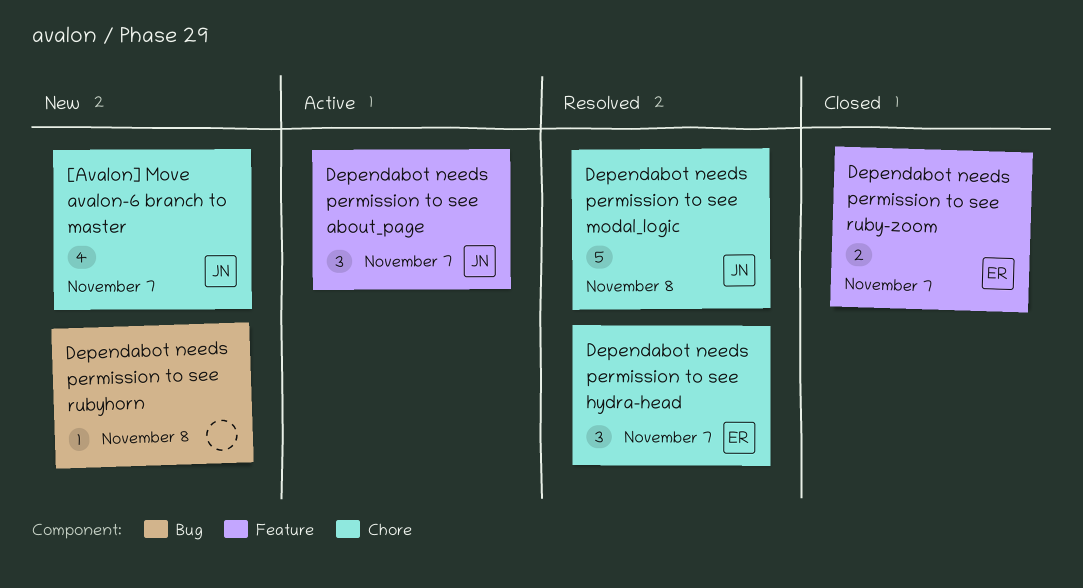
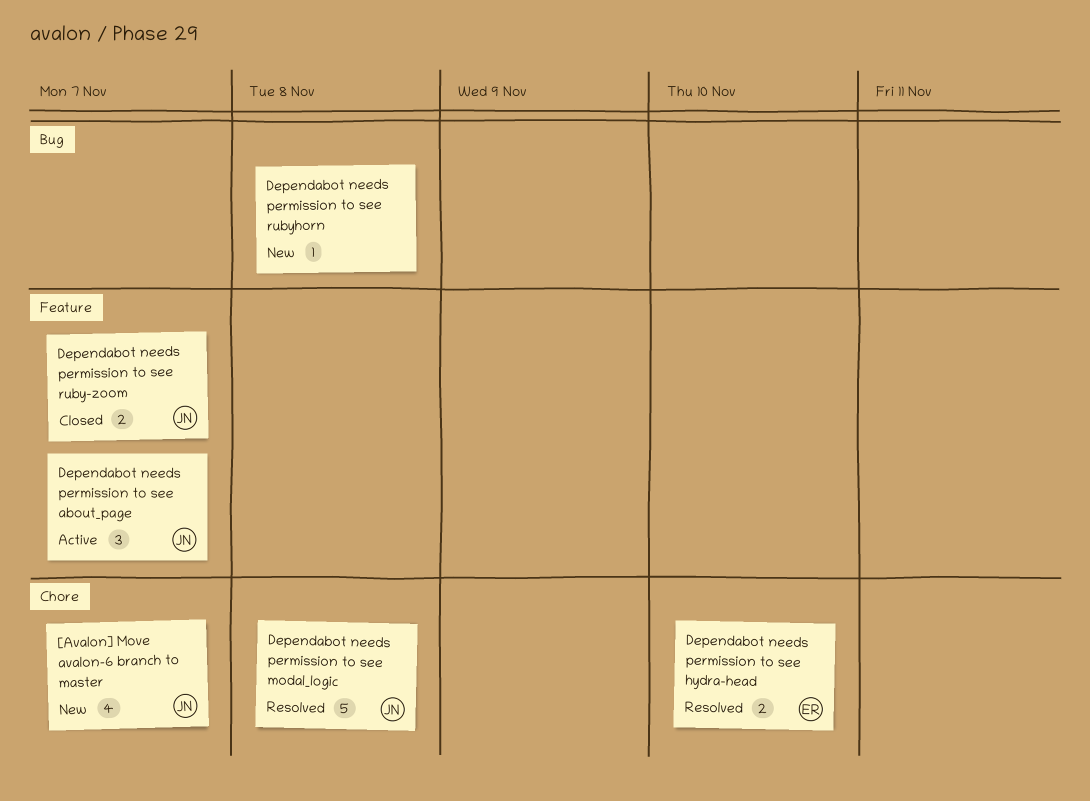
Dependabot needs permission to see hydra-head, estimate: 3 -> 2
Dependabot needs permission to see hydra-head, due: Nov 7 -> Nov 10
Dependabot needs permission to see ruby-zoom, owner: ER -> JN

